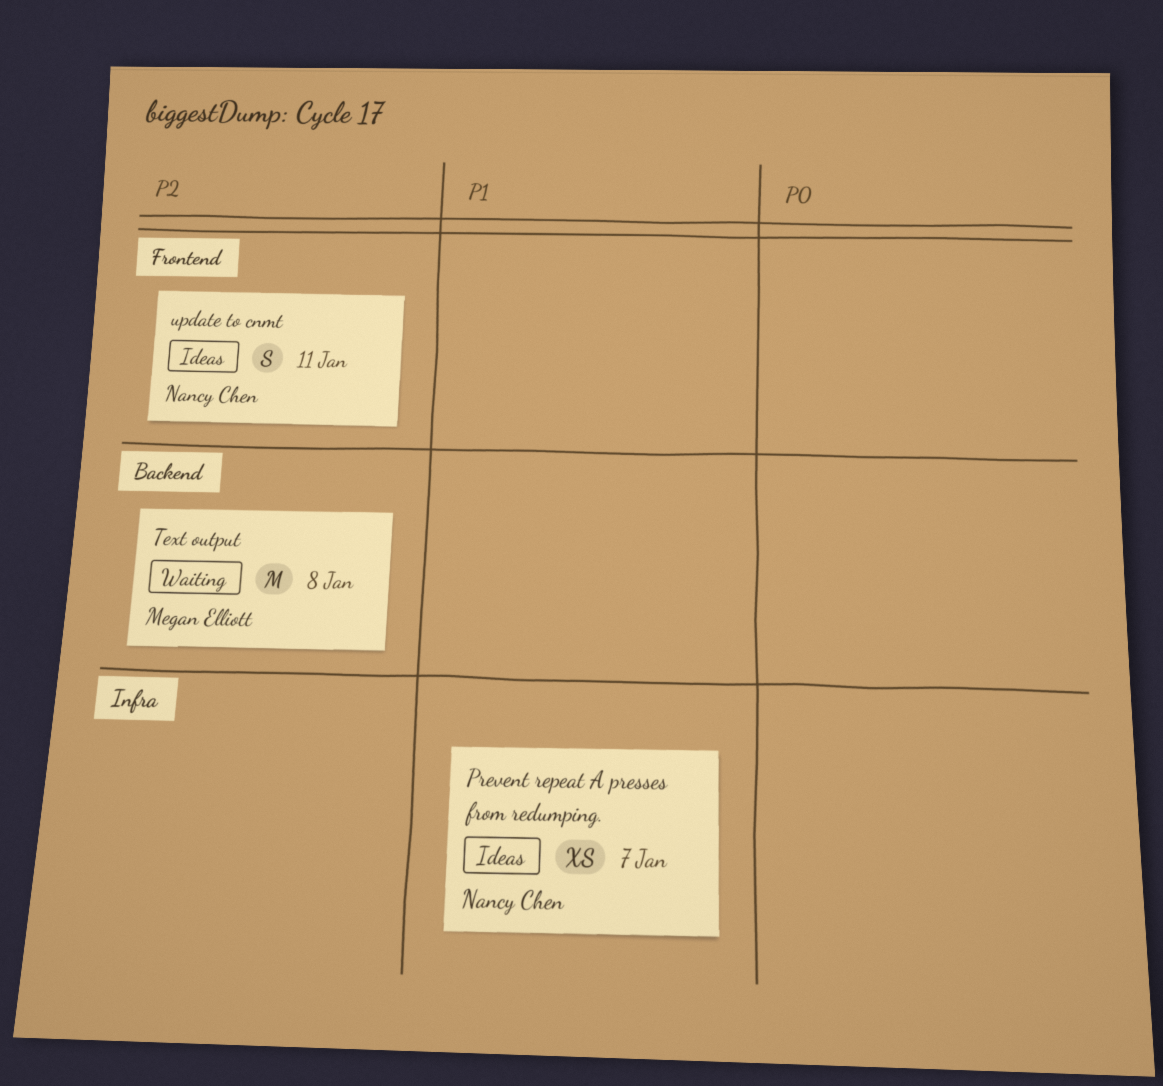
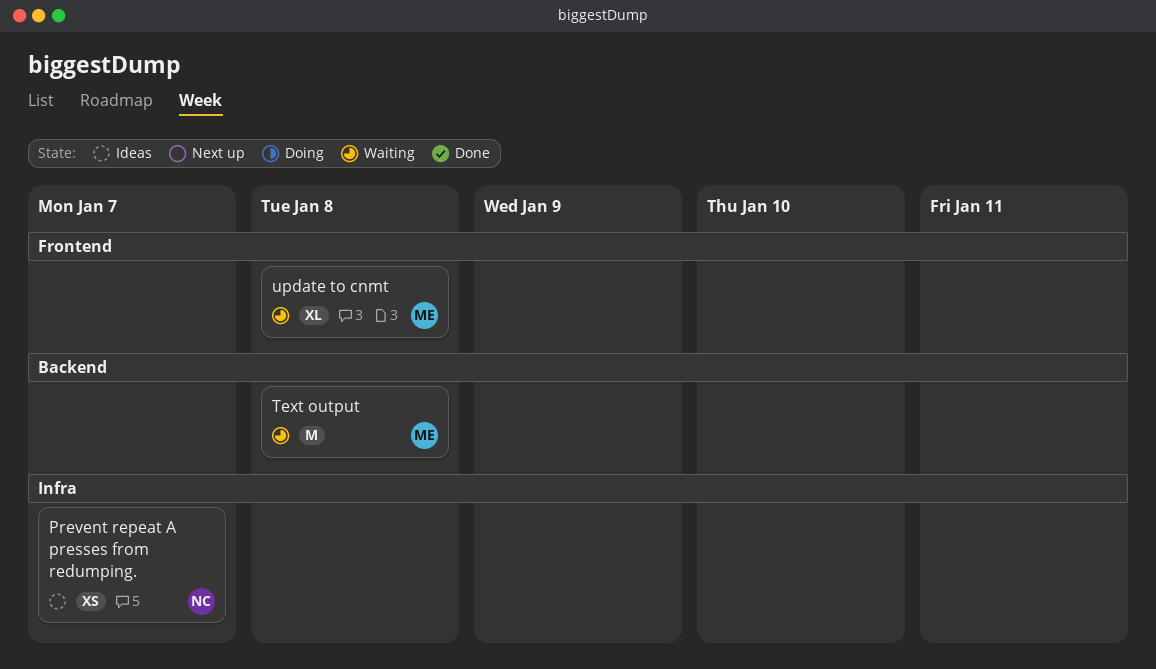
update to cnmt, status: Ideas -> Waiting
update to cnmt, owner: Nancy Chen -> Megan Elliott
update to cnmt, estimate: S -> XL
update to cnmt, due: Jan 11 -> Jan 8

